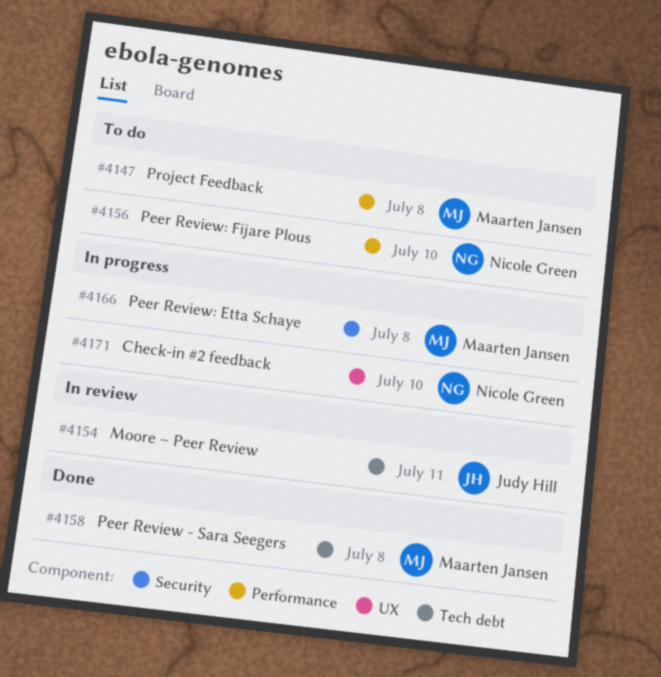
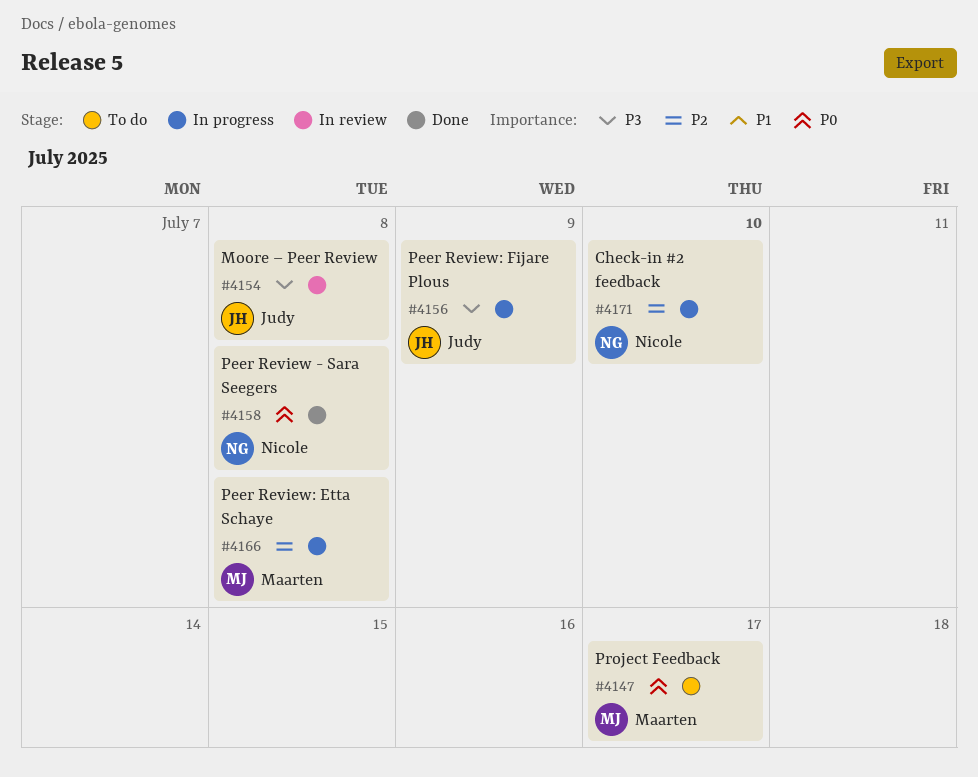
#4147, due: Jul 8 -> Jul 17
#4154, due: Jul 11 -> Jul 8
#4156, status: To do -> In progress
#4156, owner: Nicole Green -> Judy Hill
#4156, due: Jul 10 -> Jul 9
#4158, owner: Maarten Jansen -> Nicole Green

